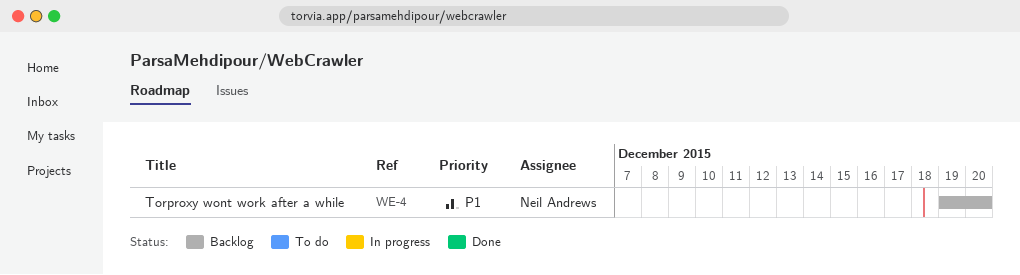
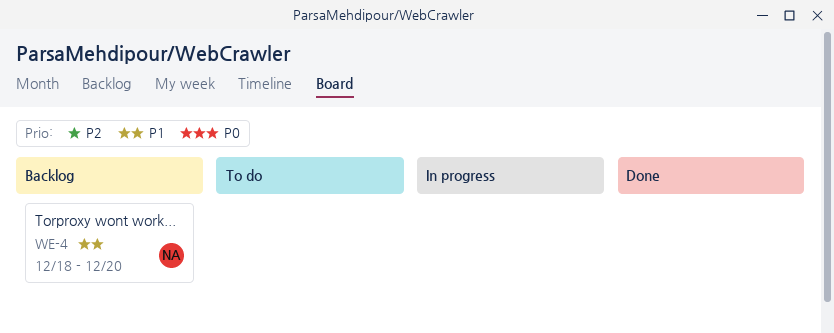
WE-4, start: Dec 19 -> Dec 18

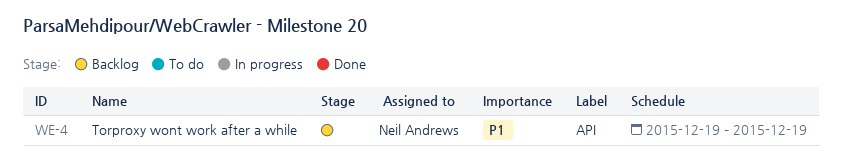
WE-4, start: Dec 18 -> Dec 19
WE-4, due: Dec 20 -> Dec 19

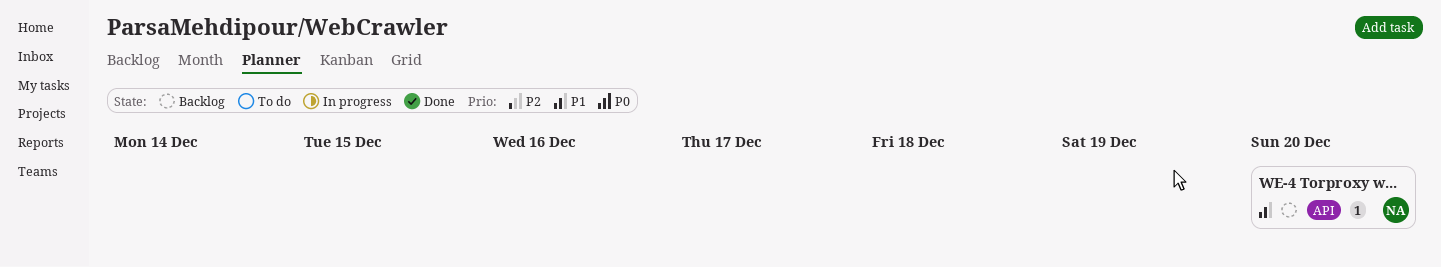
WE-4, due: Dec 19 -> Dec 20

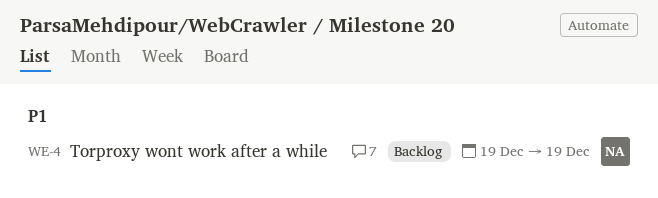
WE-4, due: Dec 20 -> Dec 19

